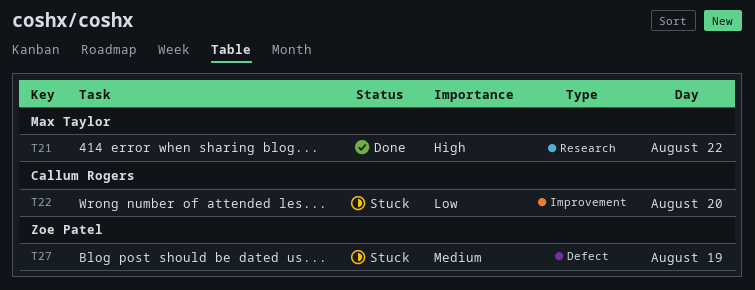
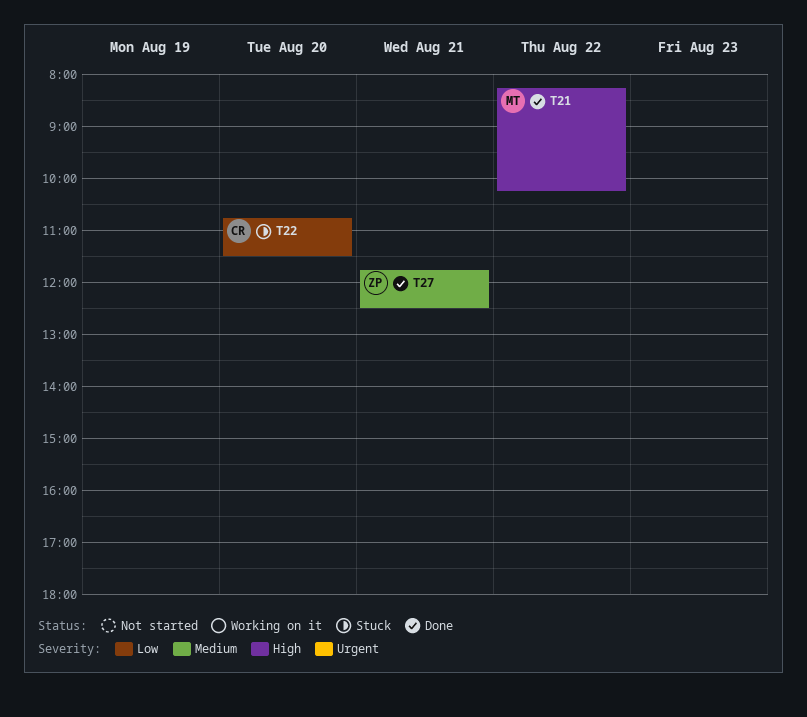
T27, status: Stuck -> Done
T27, day: Aug 19 -> Aug 21

